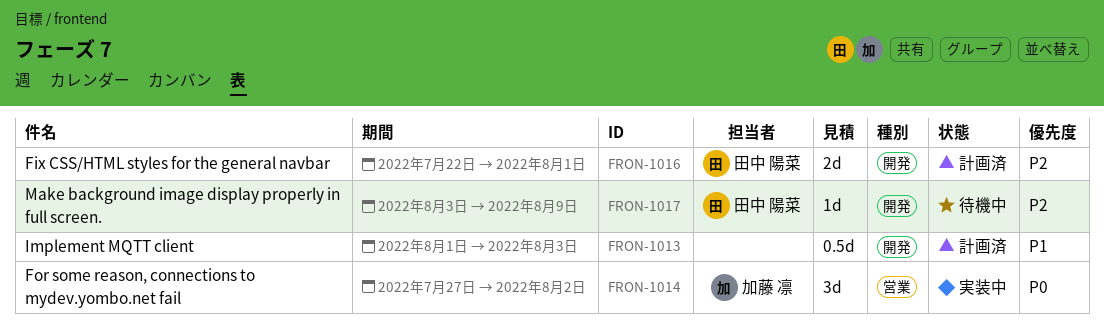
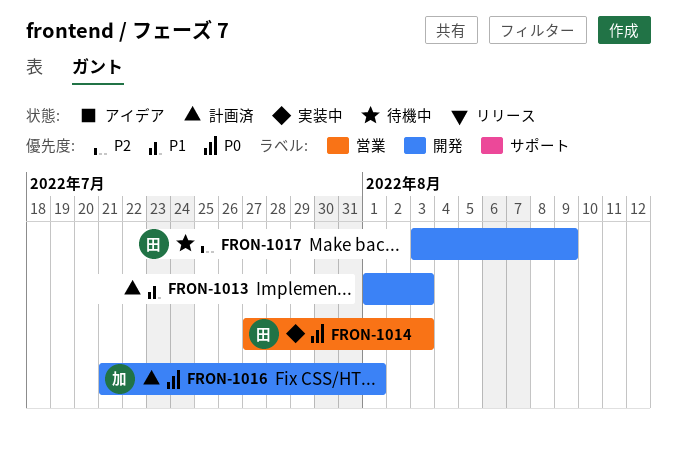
FRON-1014, owner: 加藤 凛 -> 田中 陽菜
FRON-1014, due: Aug 2 -> Aug 3
FRON-1016, owner: 田中 陽菜 -> 加藤 凛
FRON-1016, priority: P2 -> P0
FRON-1016, start: Jul 22 -> Jul 21

